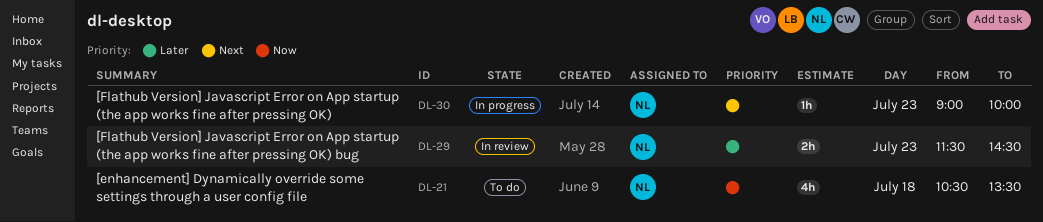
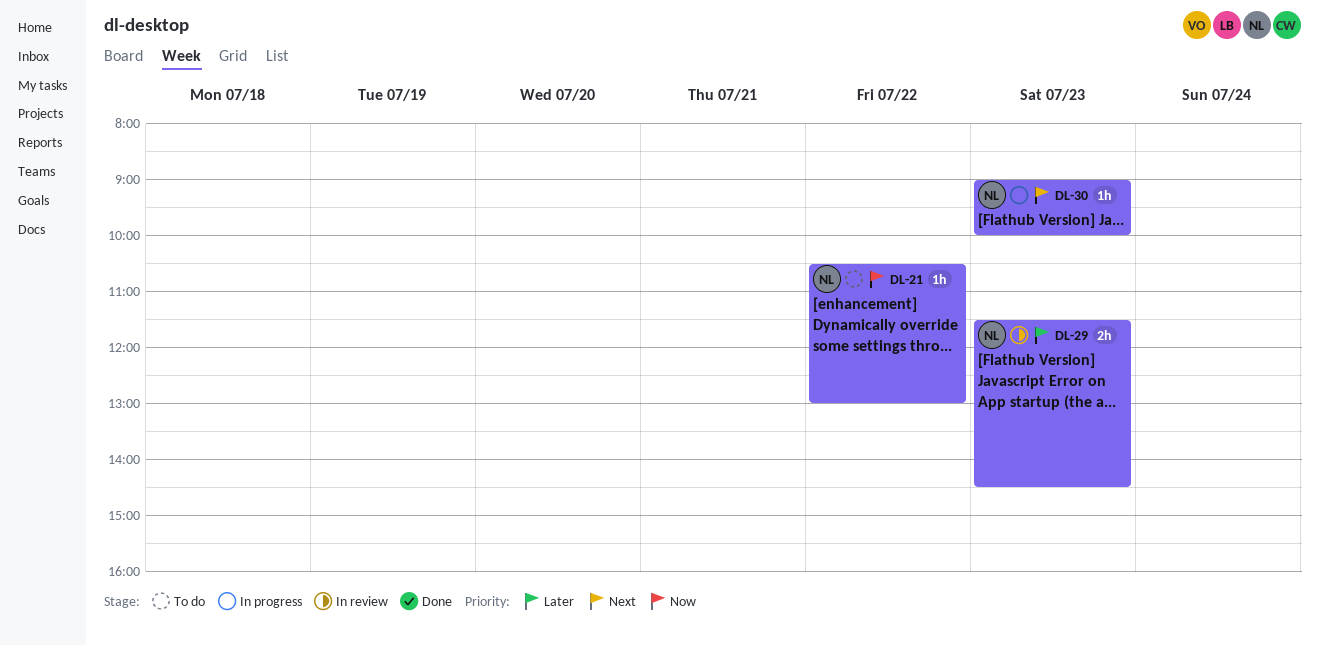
DL-21, estimate: 4h -> 1h
DL-21, day: Jul 18 -> Jul 22
DL-21, ends: 13:30 -> 13:00

